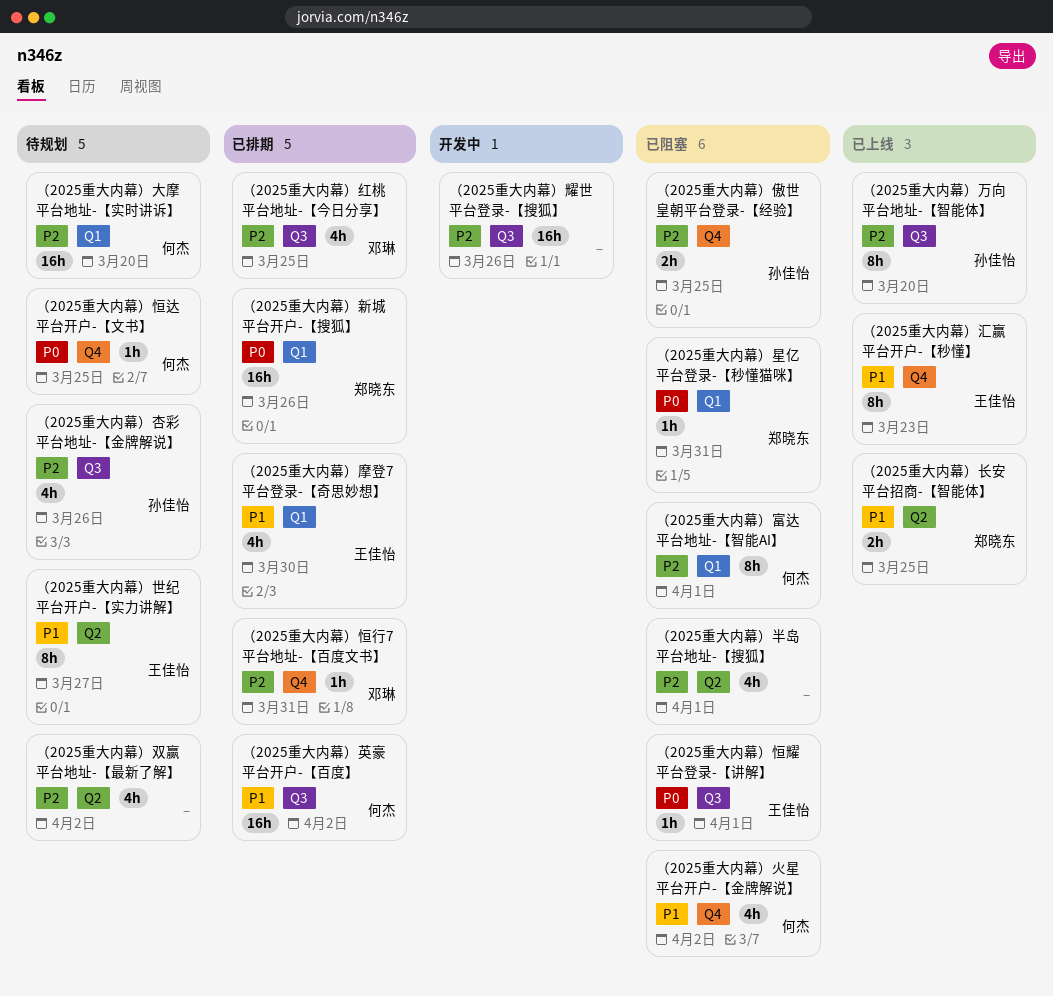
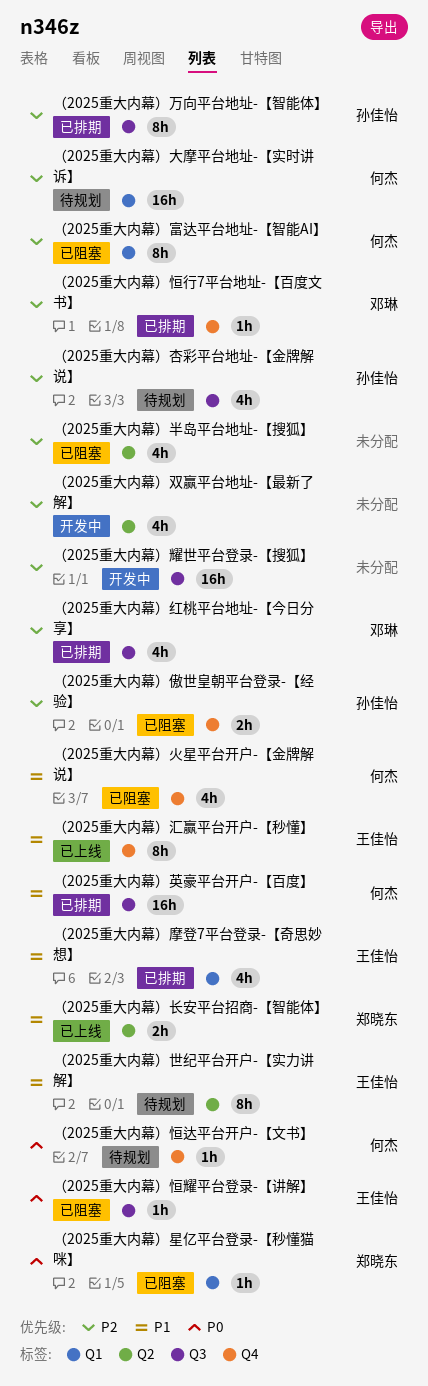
（2025重大内幕）万向平台地址-【智能体】, status: 已上线 -> 已排期
（2025重大内幕）双赢平台地址-【最新了解】, status: 待规划 -> 开发中
（2025重大内幕）新城平台开户-【搜狐】: present -> none

